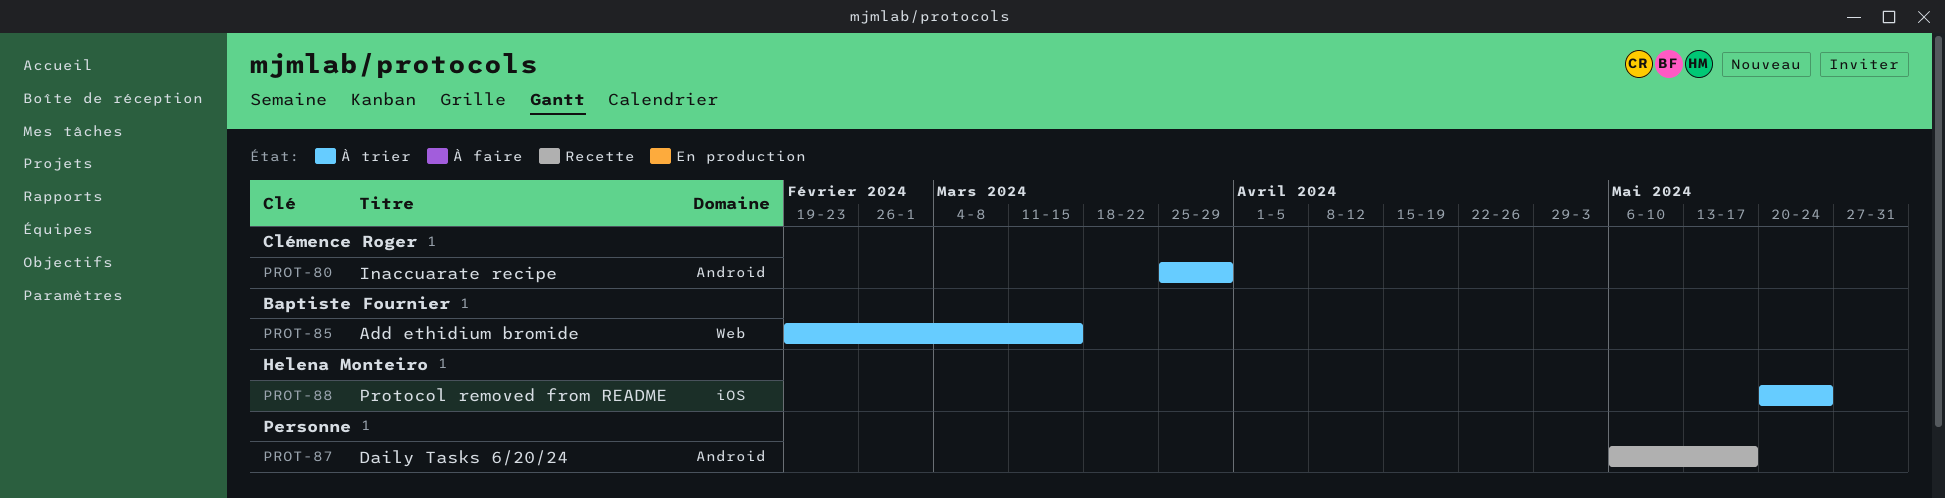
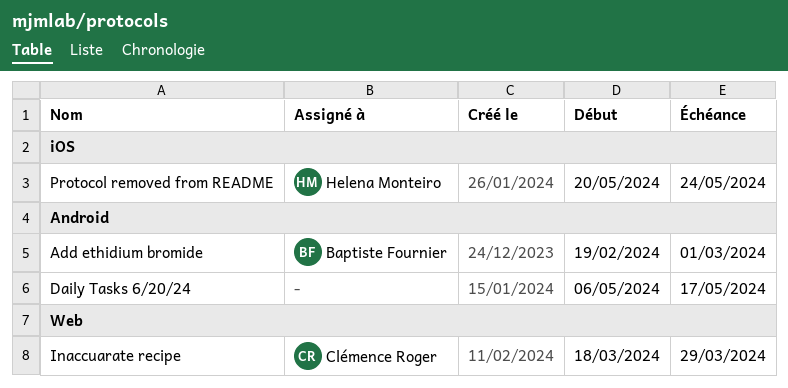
Add ethidium bromide, label: Web -> Android
Add ethidium bromide, due: Mar 15 -> Mar 1
Inaccuarate recipe, label: Android -> Web
Inaccuarate recipe, start: Mar 25 -> Mar 18

